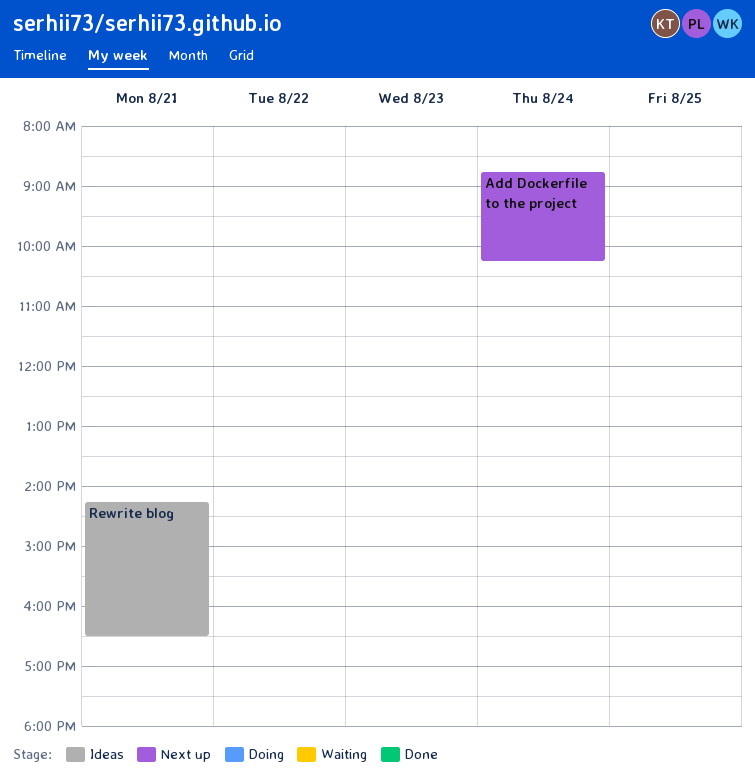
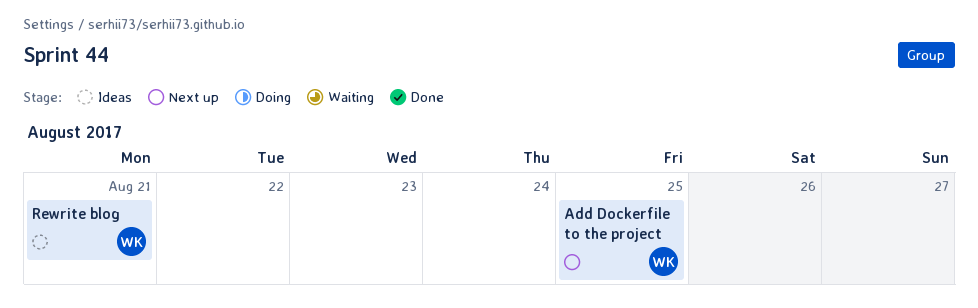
Add Dockerfile to the project, day: Aug 24 -> Aug 25

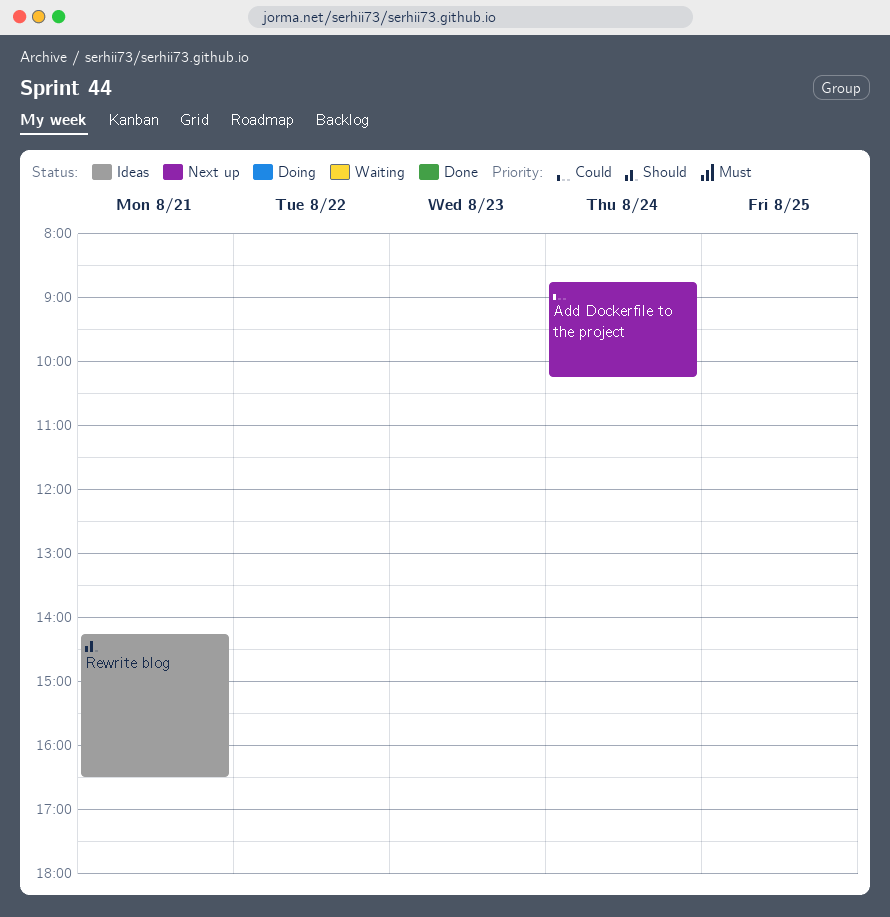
Add Dockerfile to the project, day: Aug 25 -> Aug 24

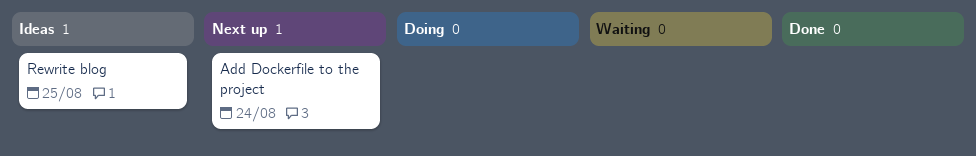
Rewrite blog, day: Aug 21 -> Aug 25

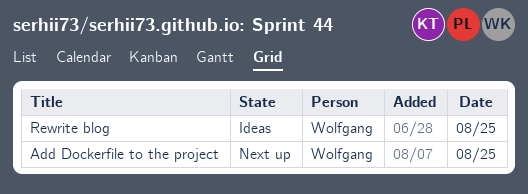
Add Dockerfile to the project, day: Aug 24 -> Aug 25

